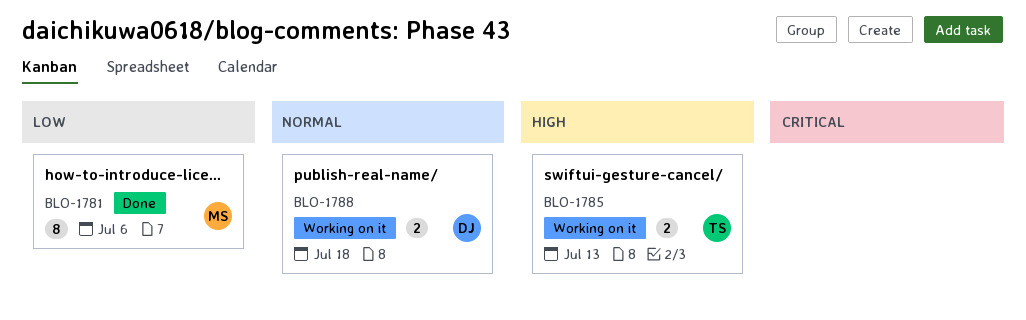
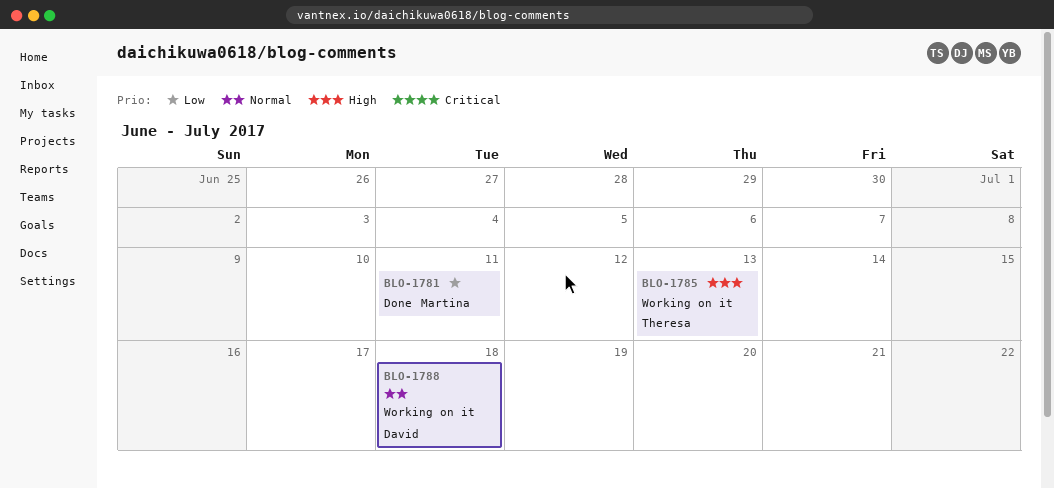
BLO-1781, due: Jul 6 -> Jul 11

